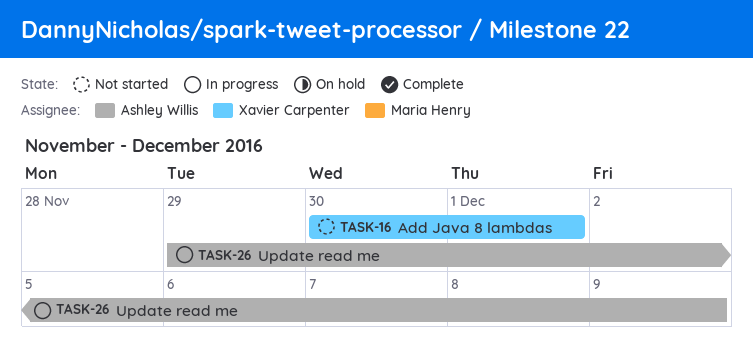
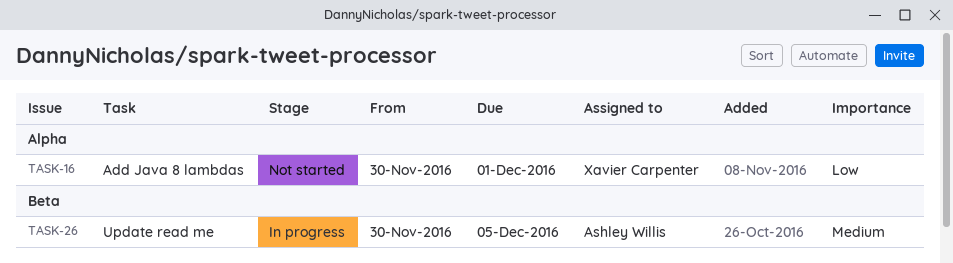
TASK-26, start: Nov 29 -> Nov 30
TASK-26, due: Dec 9 -> Dec 5

